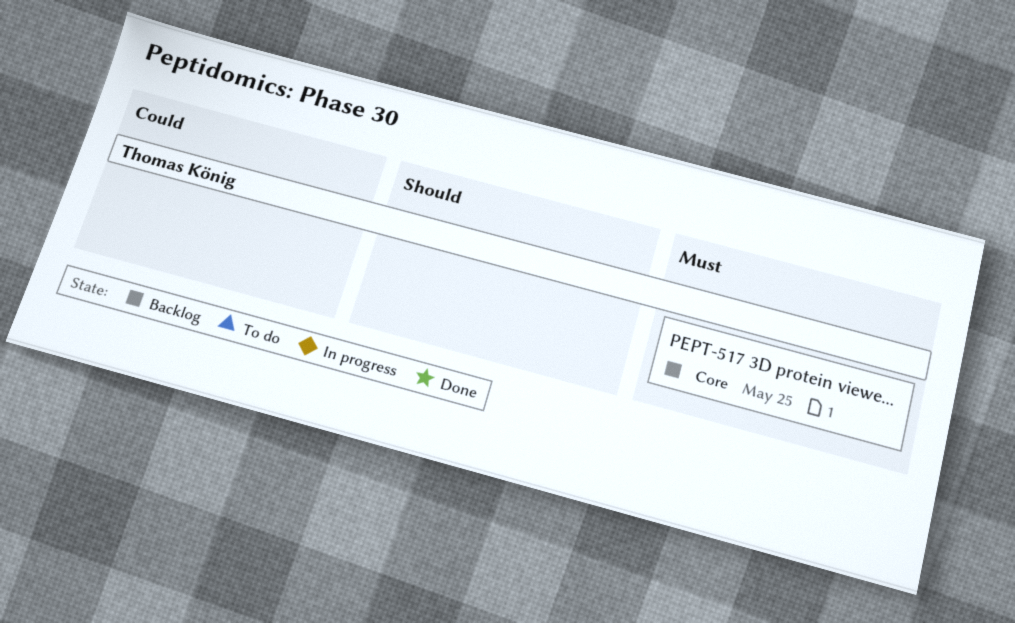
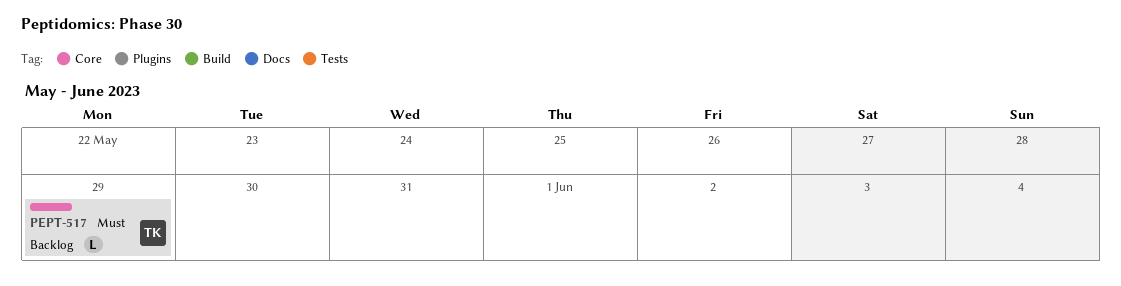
PEPT-517, due: May 25 -> May 29

